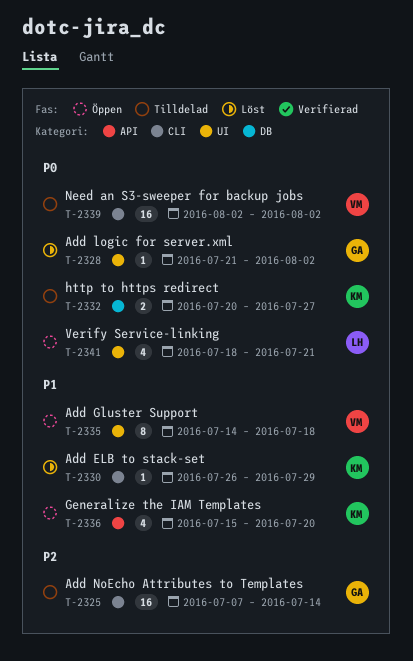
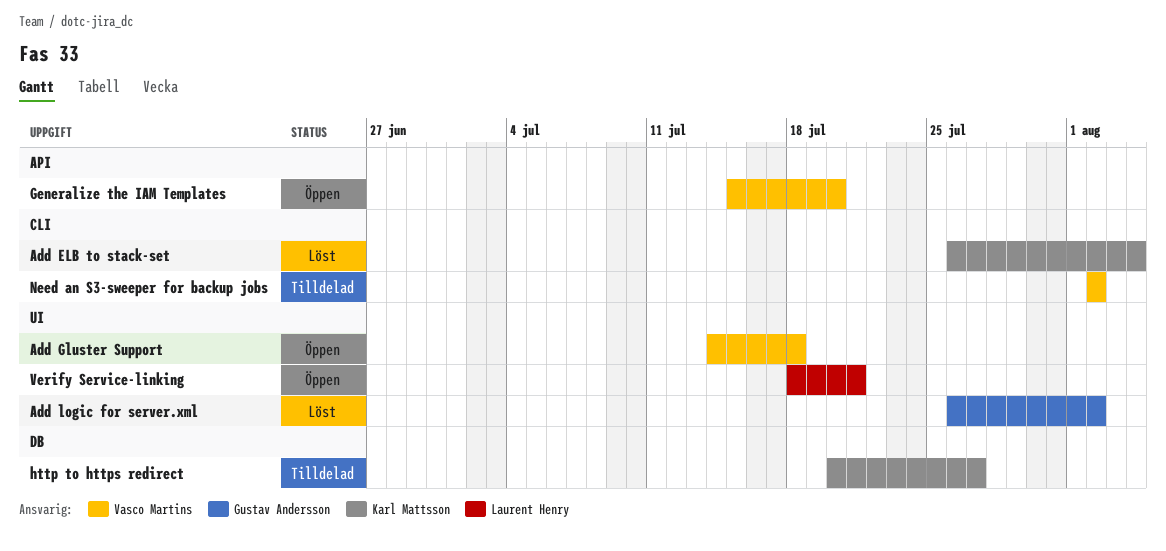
Add ELB to stack-set, due: Jul 29 -> Aug 4
Add logic for server.xml, start: Jul 21 -> Jul 26
Add NoEcho Attributes to Templates: present -> none
Generalize the IAM Templates, owner: Karl Mattsson -> Vasco Martins

